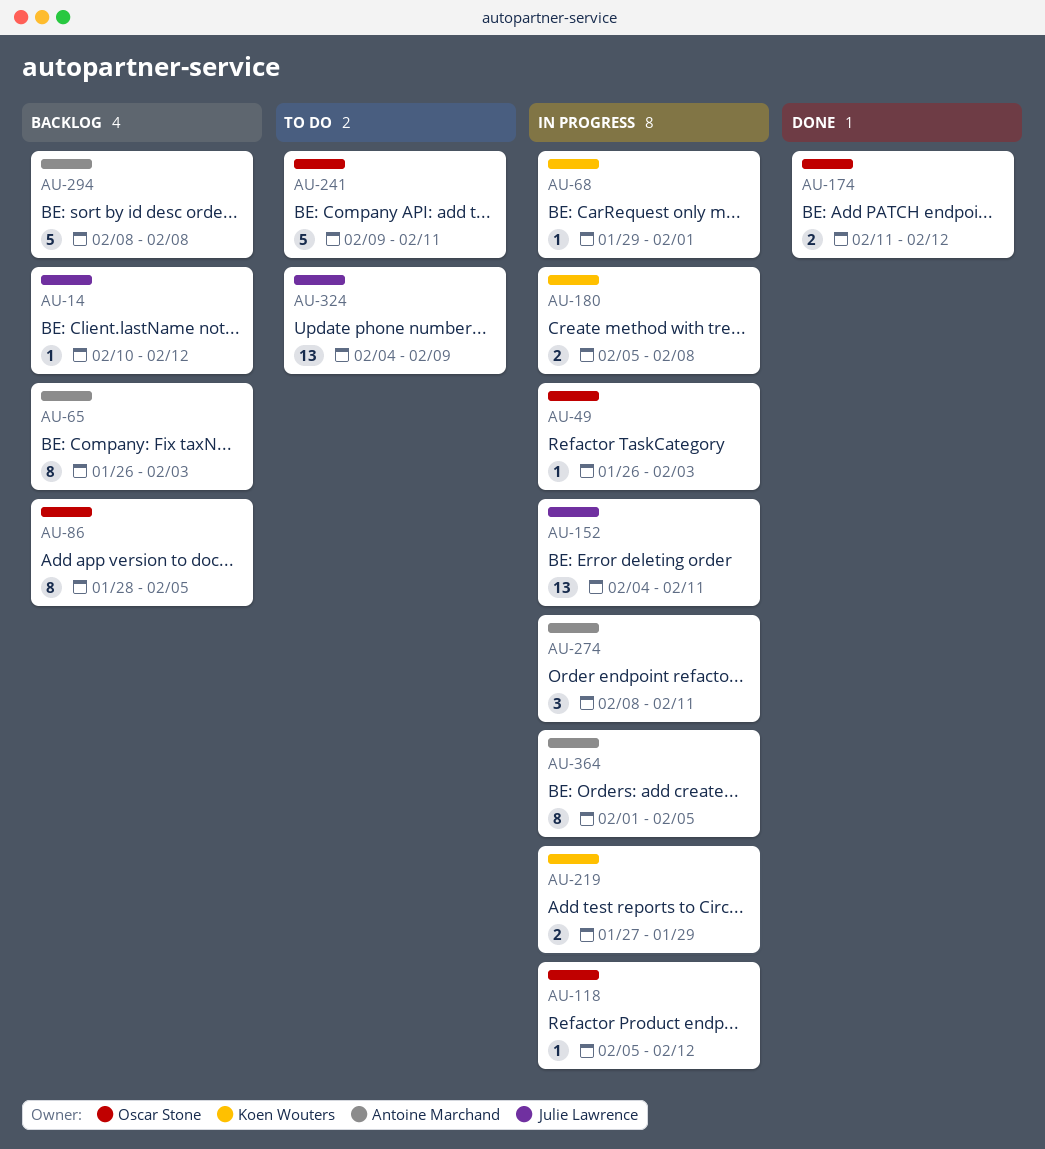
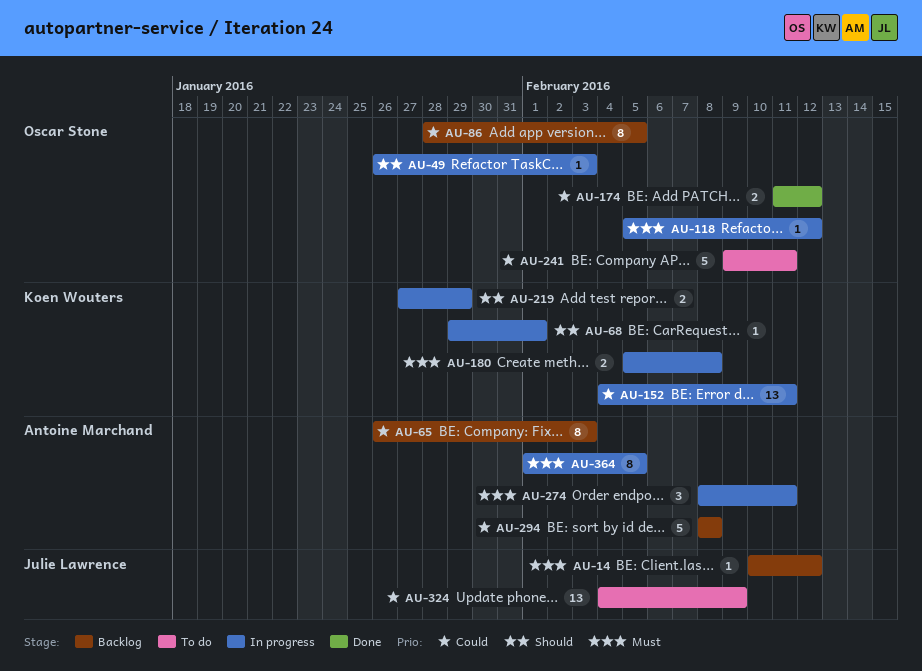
AU-152, owner: Julie Lawrence -> Koen Wouters

